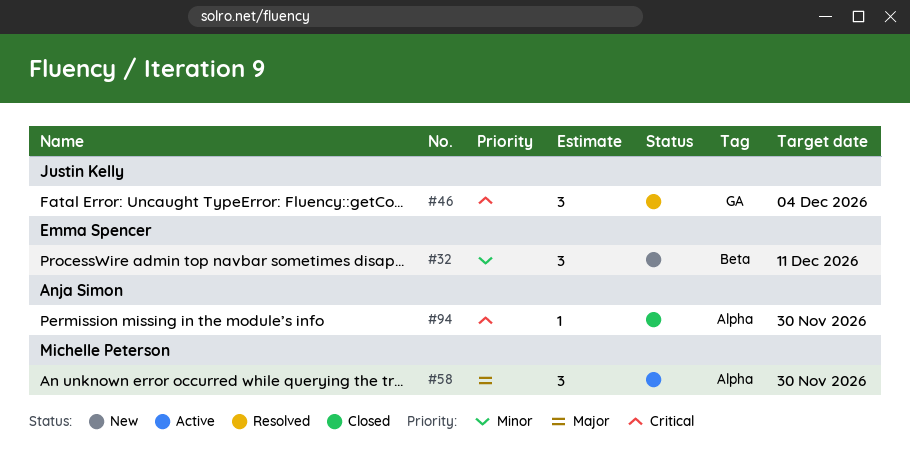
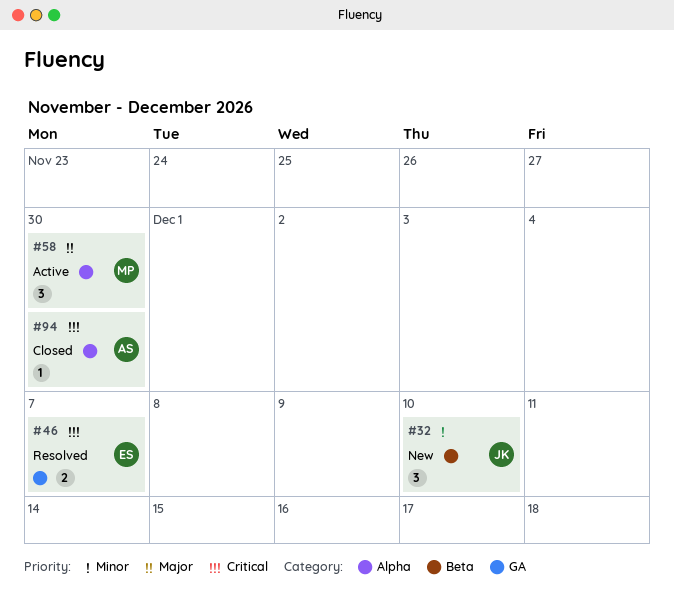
#32, owner: Emma Spencer -> Justin Kelly
#32, due: Dec 11 -> Dec 10
#46, owner: Justin Kelly -> Emma Spencer
#46, estimate: 3 -> 2
#46, due: Dec 4 -> Dec 7

